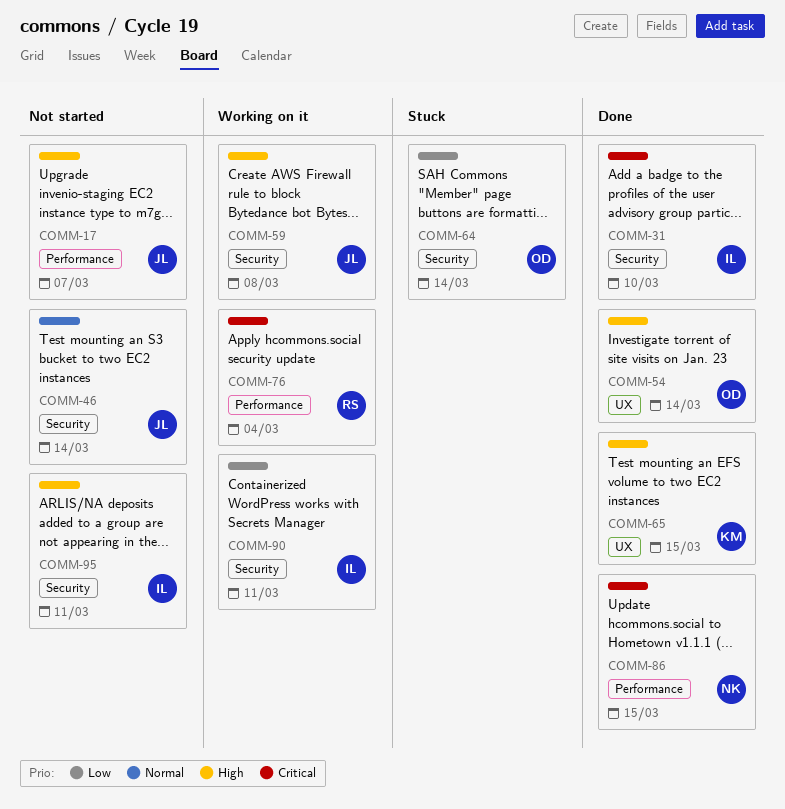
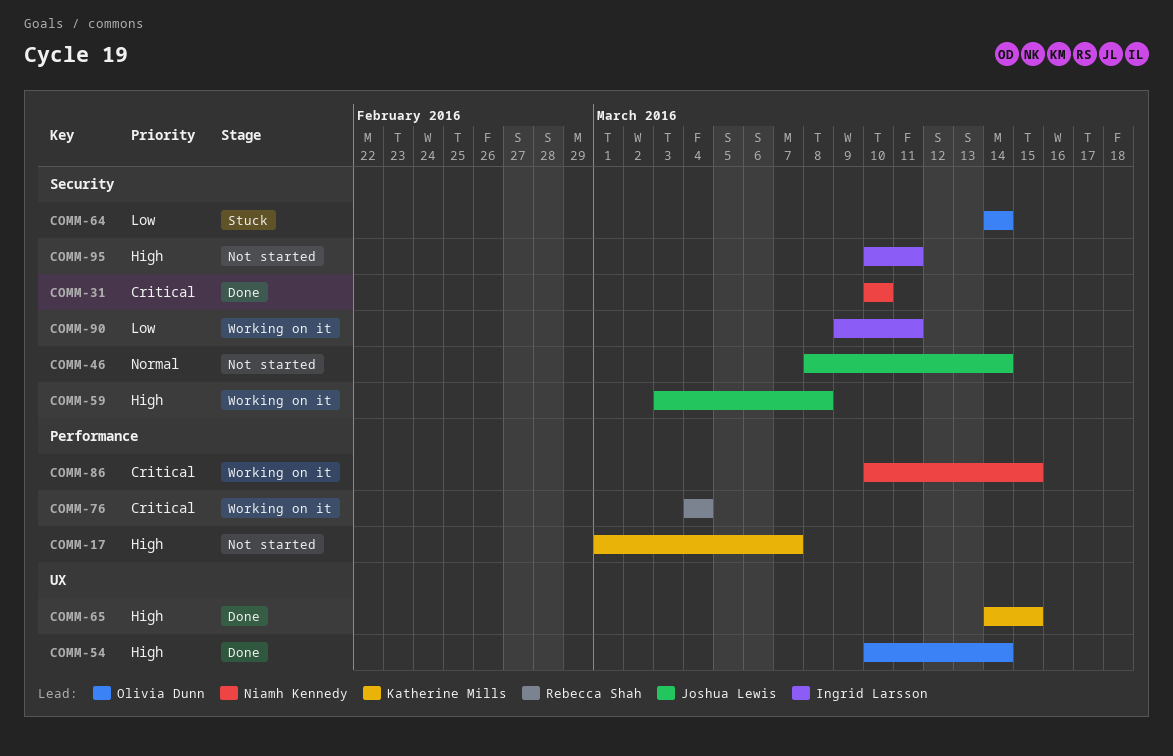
COMM-17, owner: Joshua Lewis -> Katherine Mills
COMM-31, owner: Ingrid Larsson -> Niamh Kennedy
COMM-86, status: Done -> Working on it

